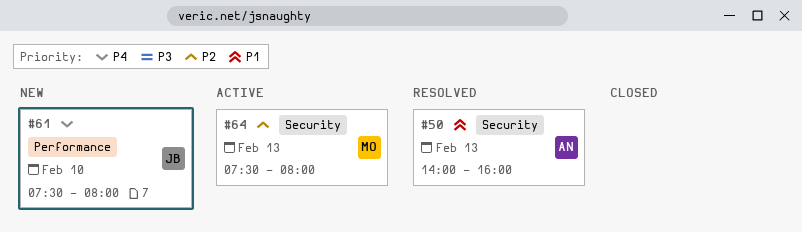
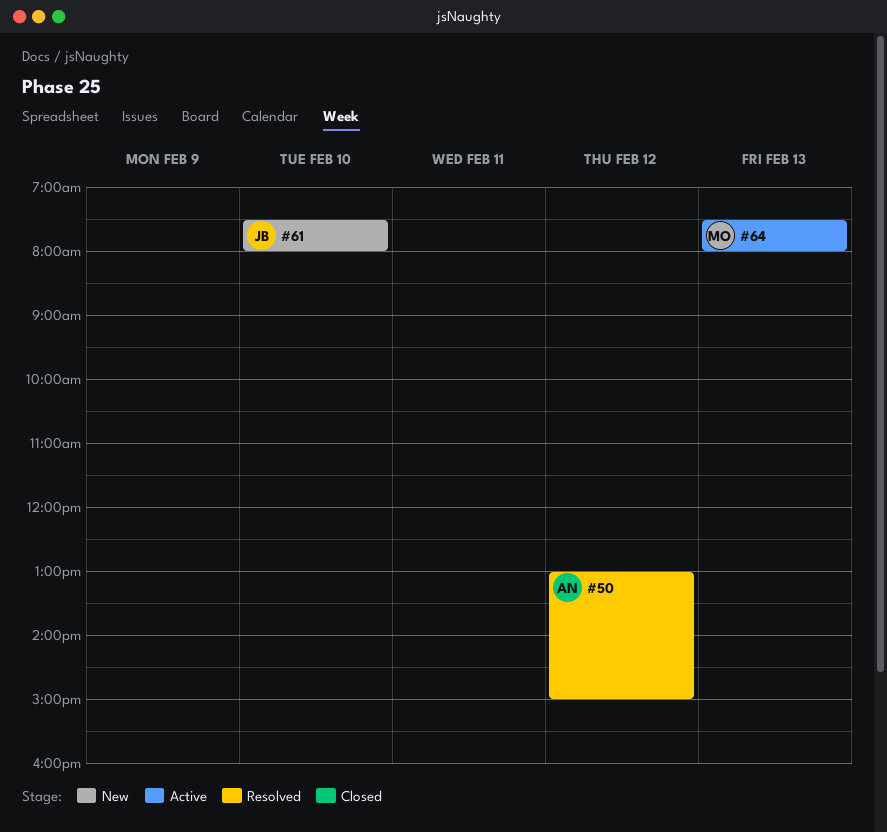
#50, day: Feb 13 -> Feb 12
#50, begins: 14:00 -> 13:00
#50, ends: 16:00 -> 15:00

